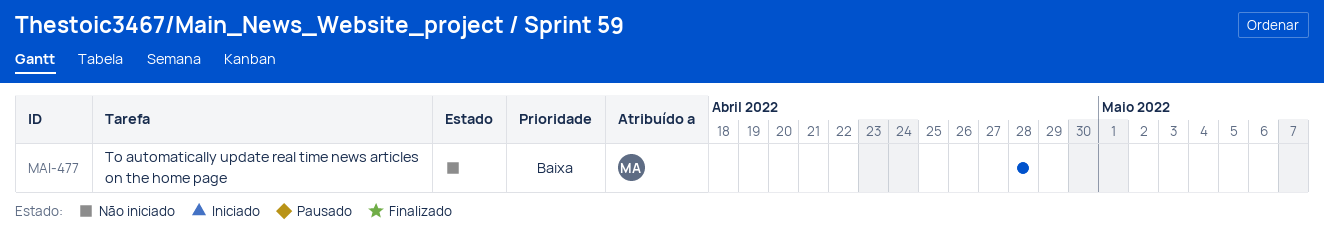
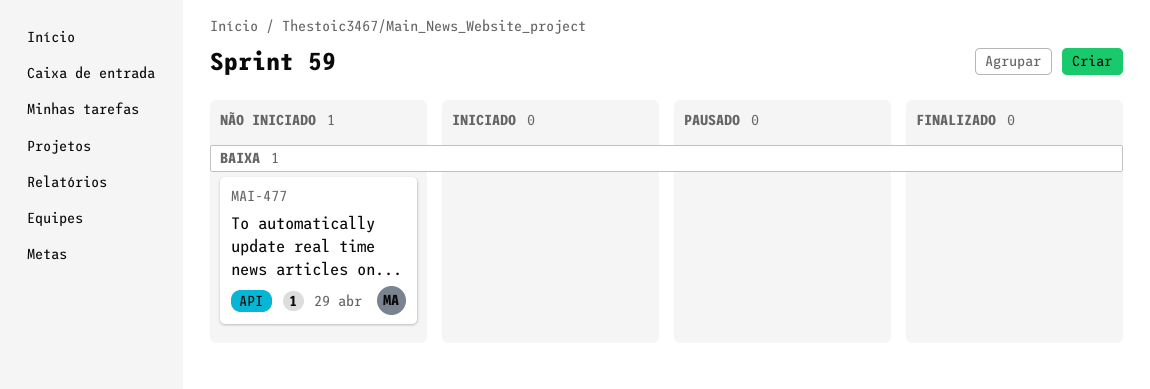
MAI-477, due: Apr 28 -> Apr 29

